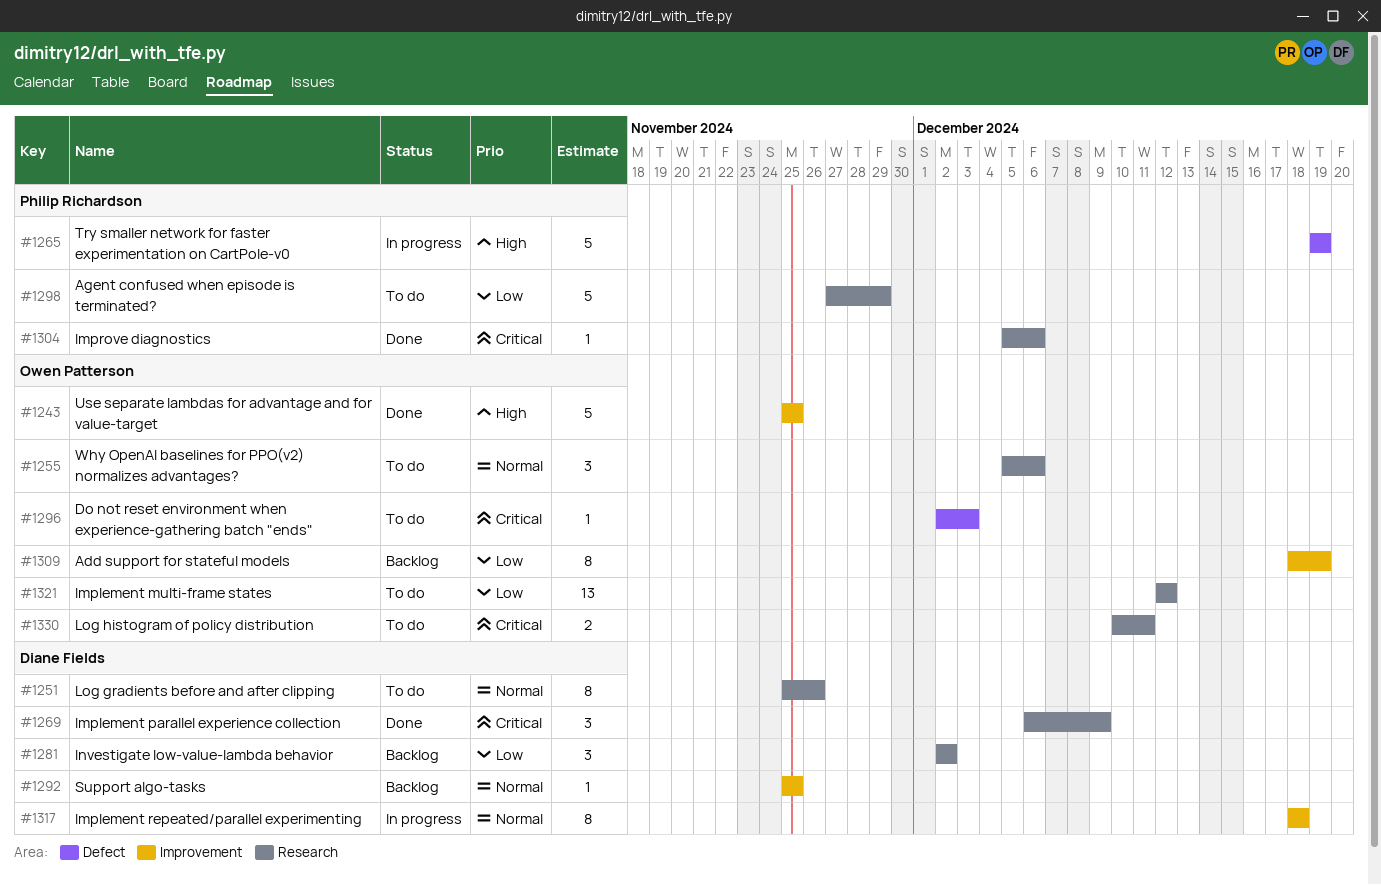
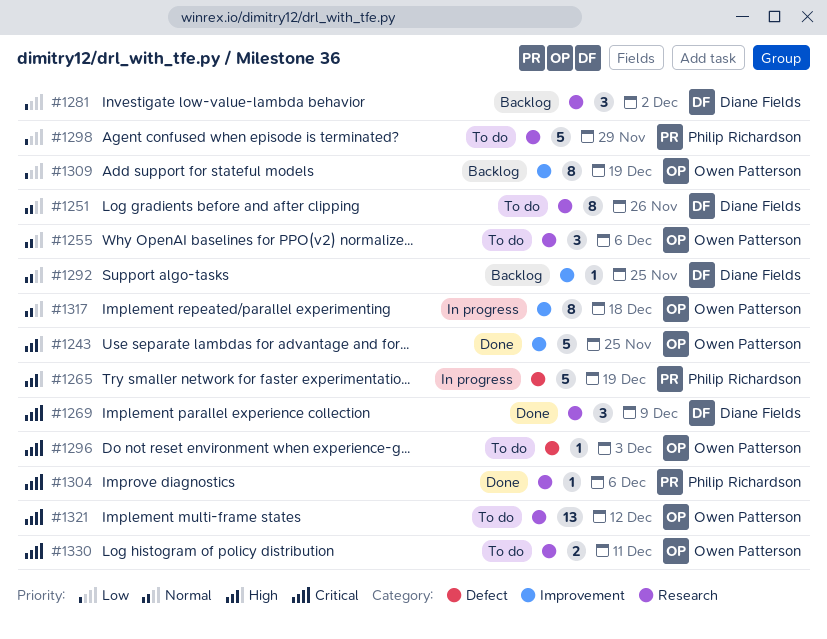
#1317, owner: Diane Fields -> Owen Patterson
#1321, priority: Low -> Critical

